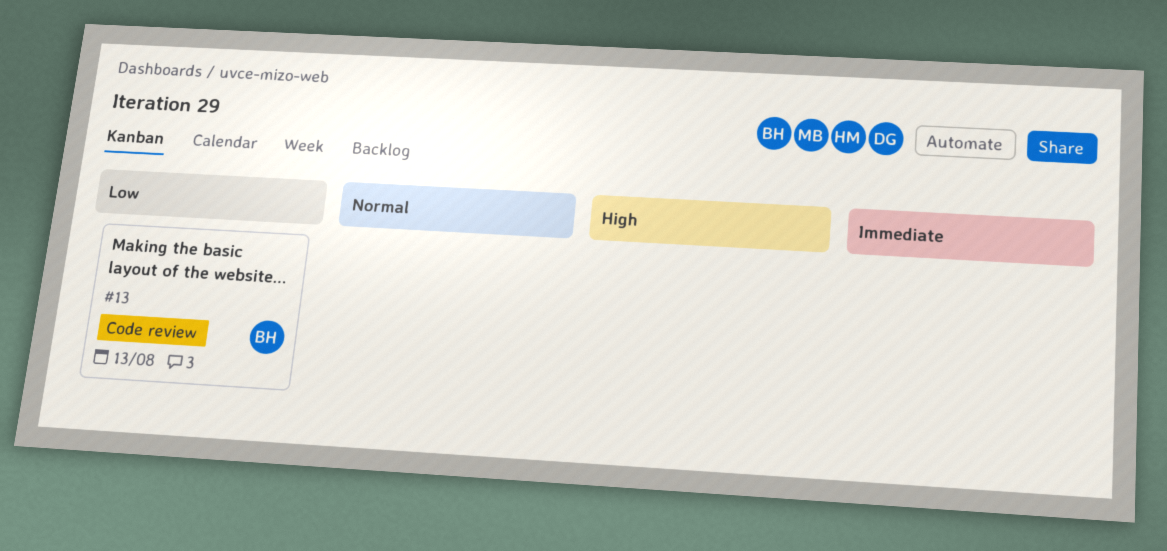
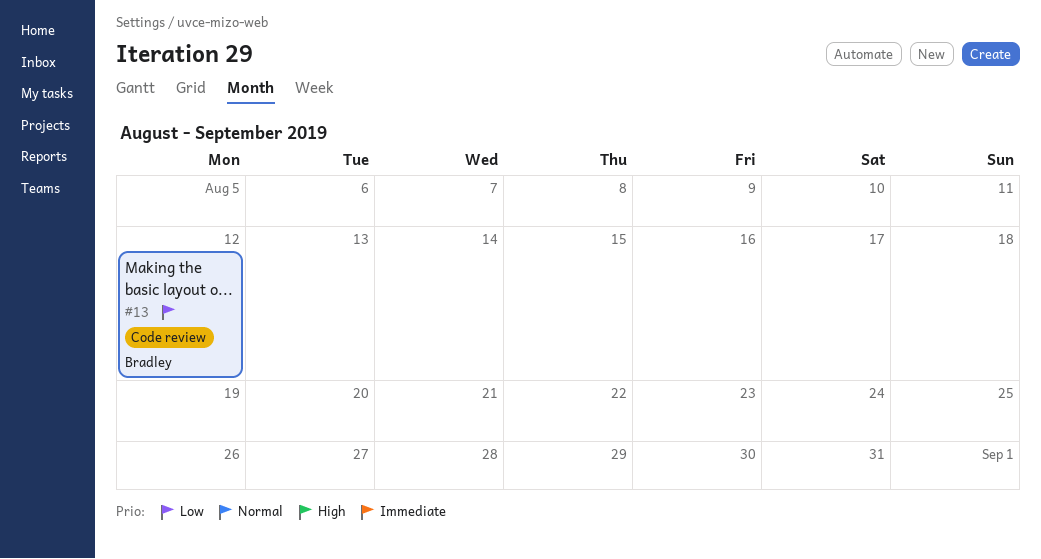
#13, due: Aug 13 -> Aug 12

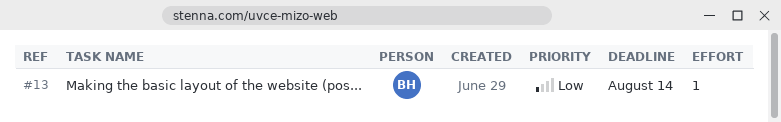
#13, due: Aug 12 -> Aug 14

